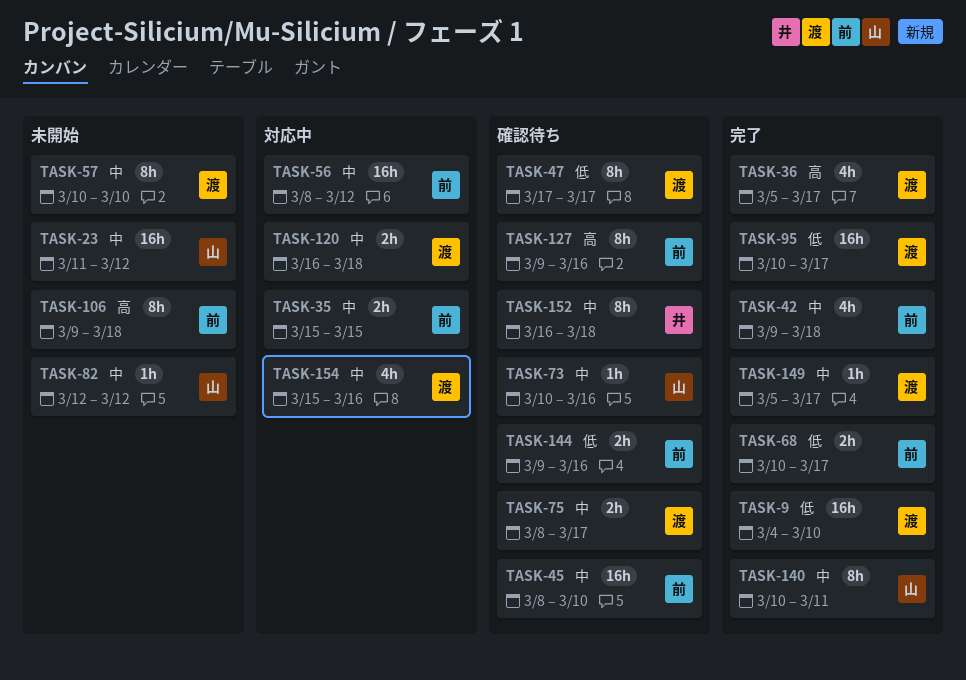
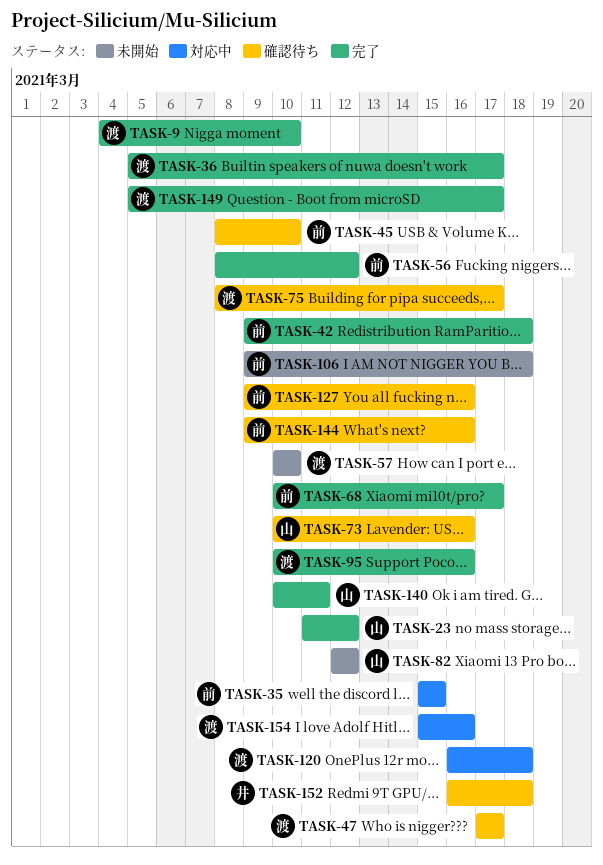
TASK-23, status: 未開始 -> 完了
TASK-56, status: 対応中 -> 完了
TASK-95, due: Mar 17 -> Mar 16

